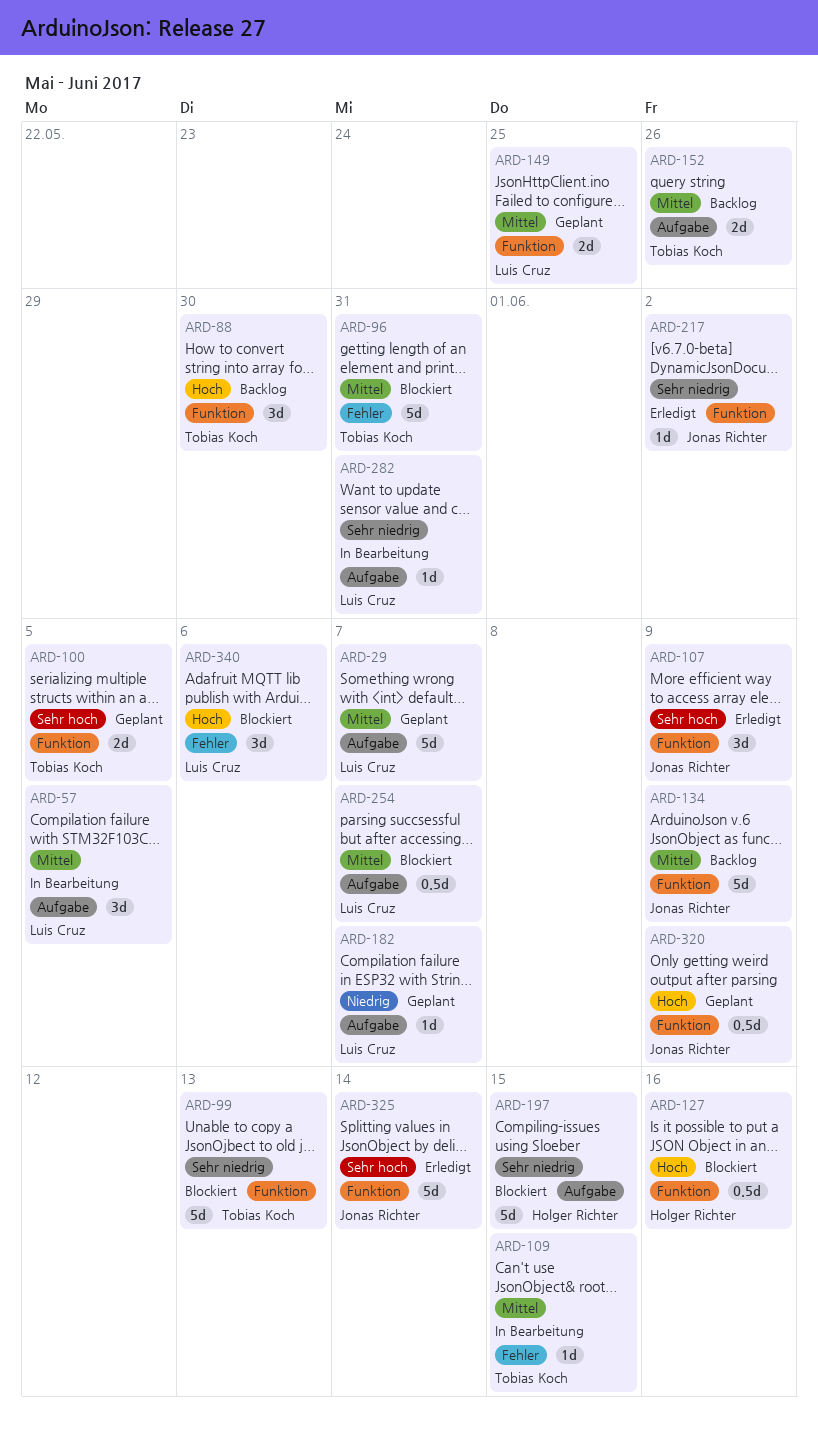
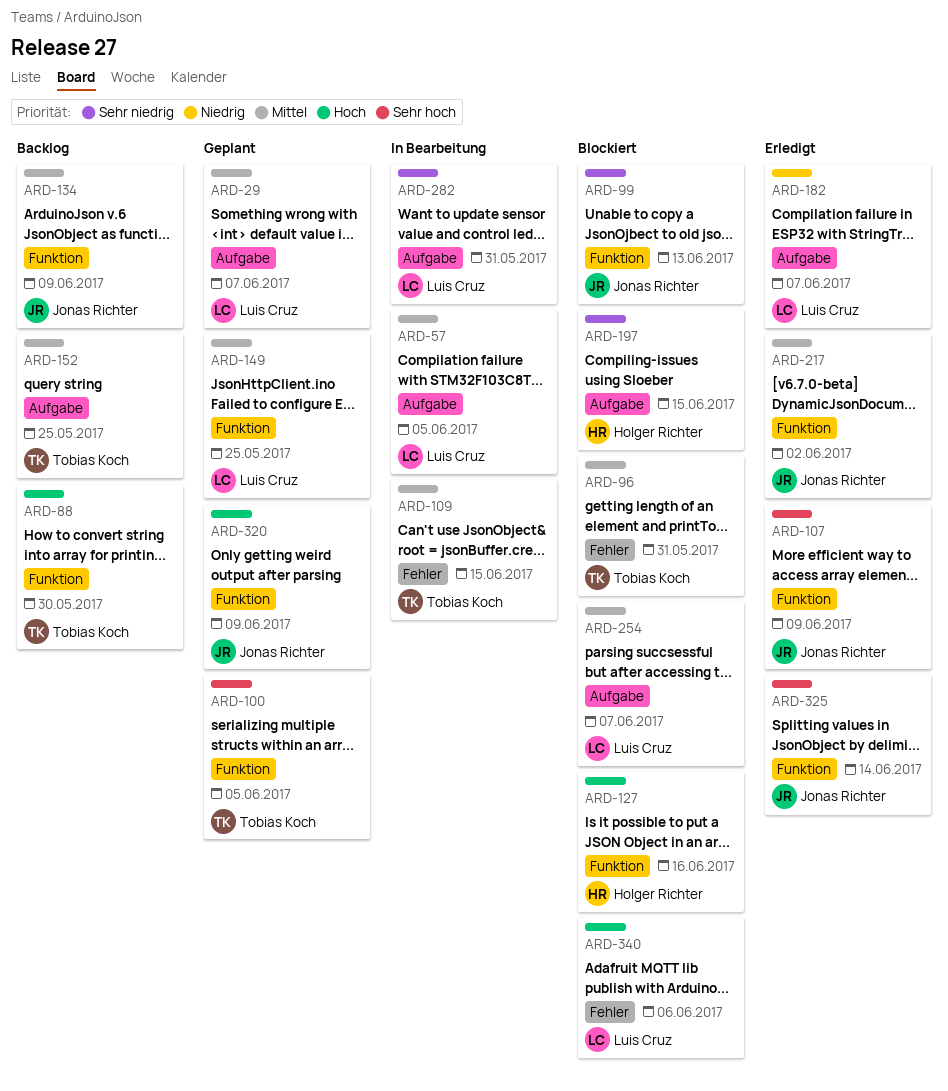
ARD-99, owner: Tobias Koch -> Jonas Richter
ARD-152, due: May 26 -> May 25
ARD-182, status: Geplant -> Erledigt
ARD-217, priority: Sehr niedrig -> Mittel

